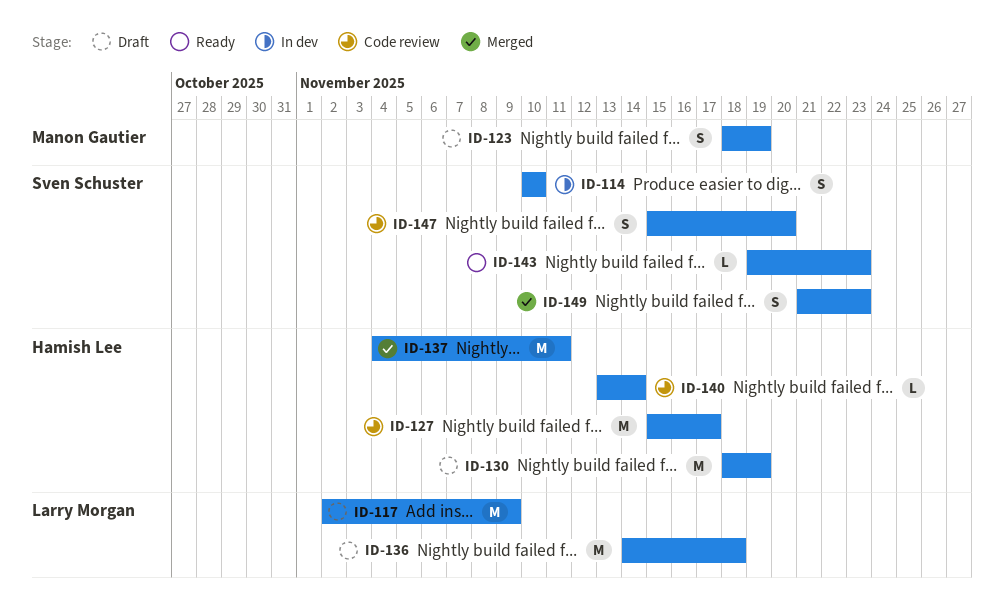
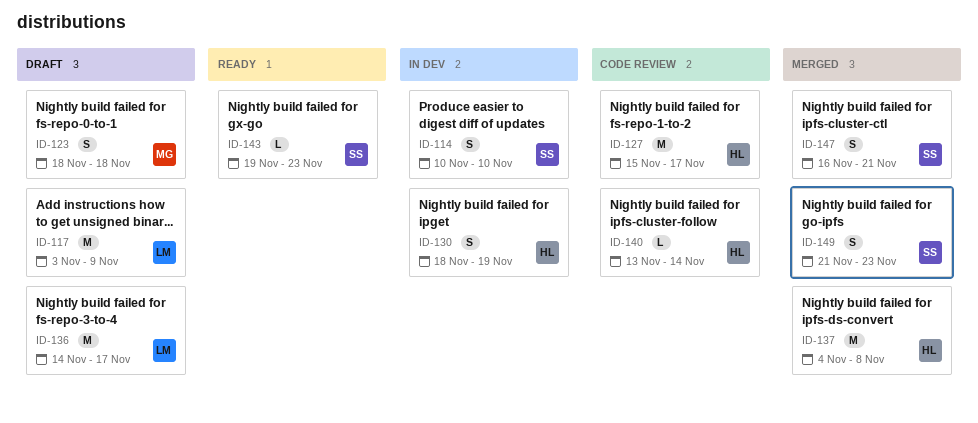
ID-117, start: Nov 2 -> Nov 3
ID-123, due: Nov 19 -> Nov 18
ID-130, status: Draft -> In dev
ID-130, estimate: M -> S
ID-136, due: Nov 18 -> Nov 17
ID-137, due: Nov 11 -> Nov 8
ID-147, status: Code review -> Merged
ID-147, start: Nov 15 -> Nov 16
ID-147, due: Nov 20 -> Nov 21

